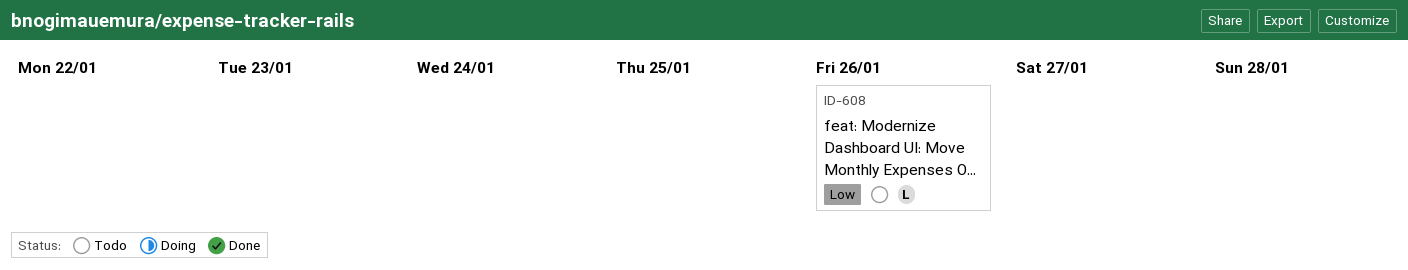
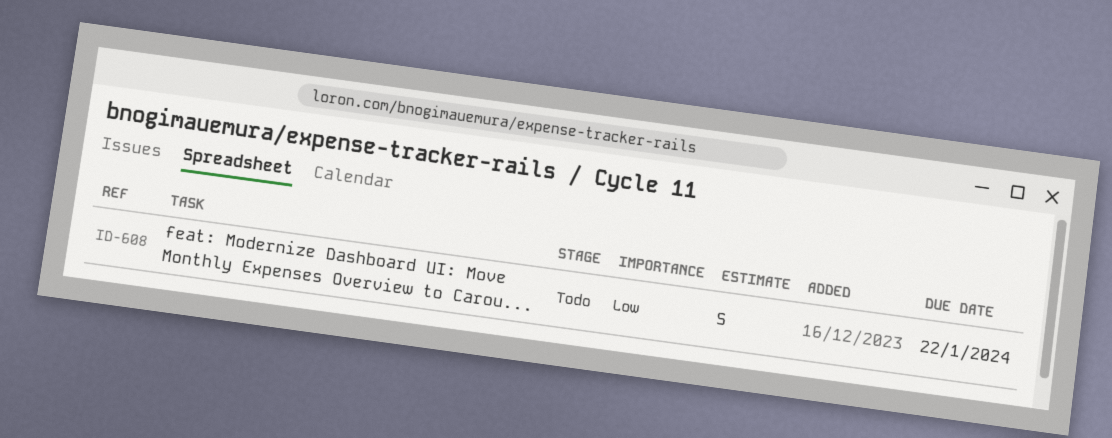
ID-608, estimate: L -> S
ID-608, due: Jan 26 -> Jan 22

